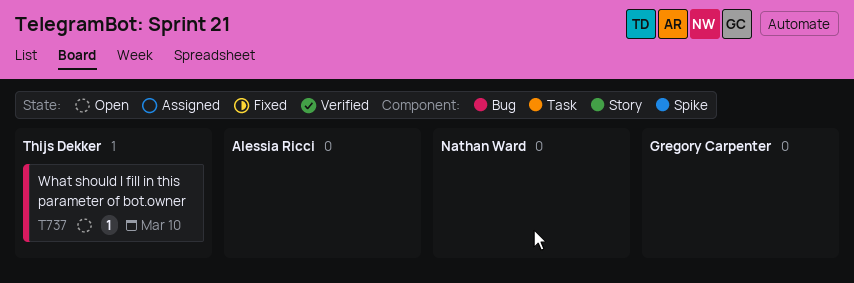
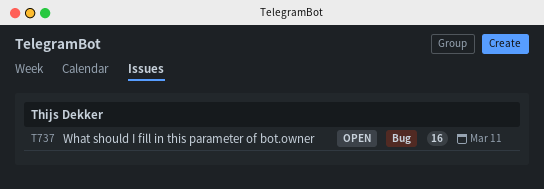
T737, estimate: 1 -> 16
T737, due: Mar 10 -> Mar 11

